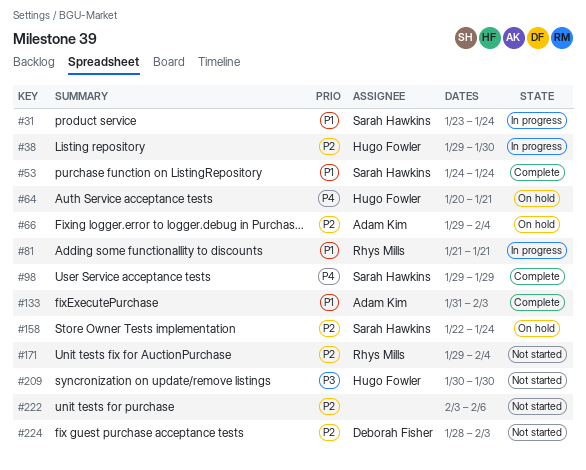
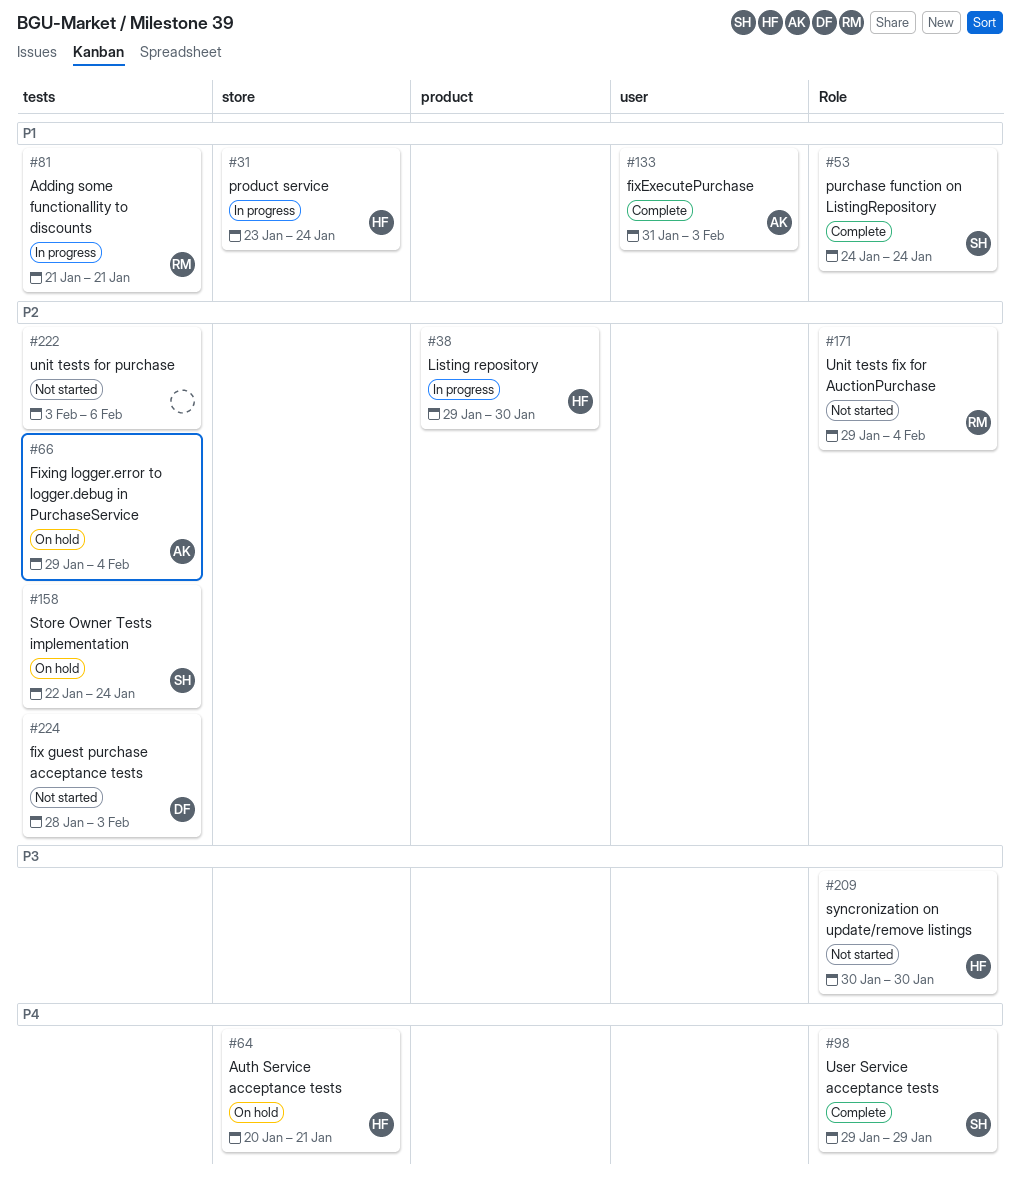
#31, owner: Sarah Hawkins -> Hugo Fowler

